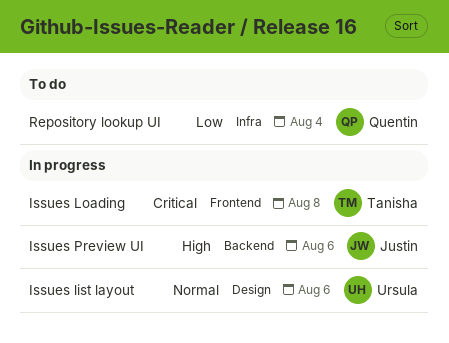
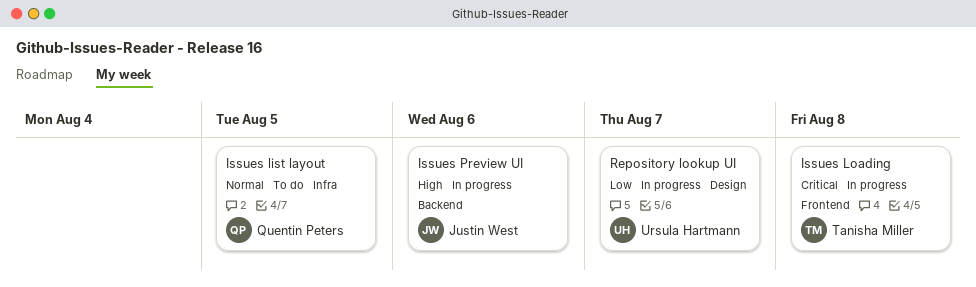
Issues list layout, status: In progress -> To do
Issues list layout, owner: Ursula Hartmann -> Quentin Peters
Issues list layout, label: Design -> Infra
Issues list layout, due: Aug 6 -> Aug 5
Repository lookup UI, status: To do -> In progress
Repository lookup UI, owner: Quentin Peters -> Ursula Hartmann
Repository lookup UI, label: Infra -> Design
Repository lookup UI, due: Aug 4 -> Aug 7

